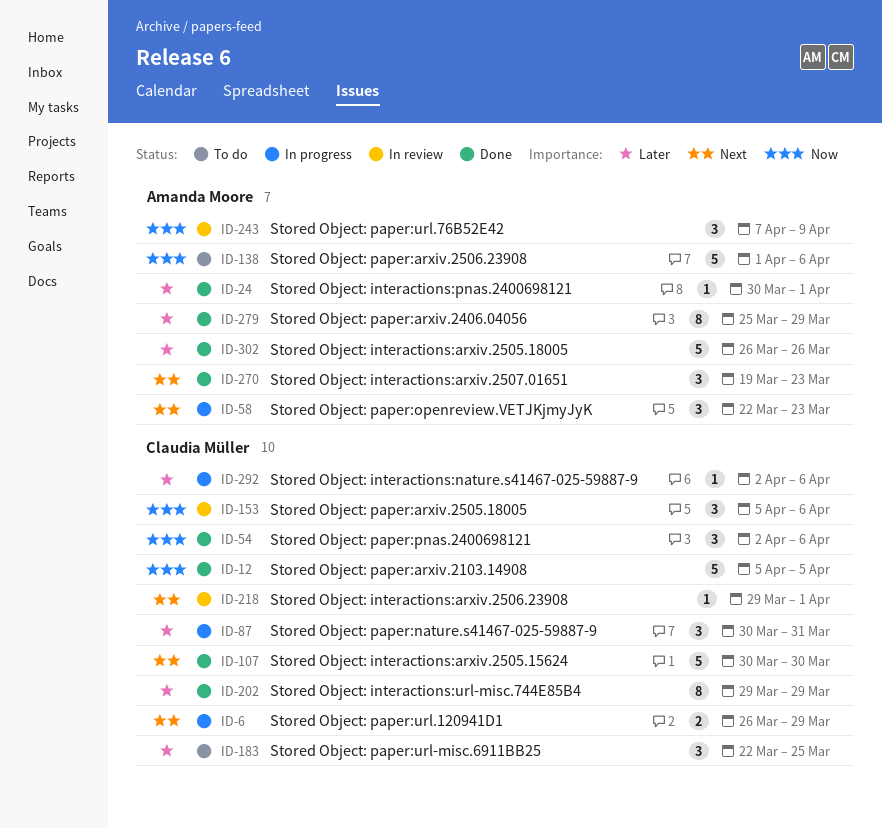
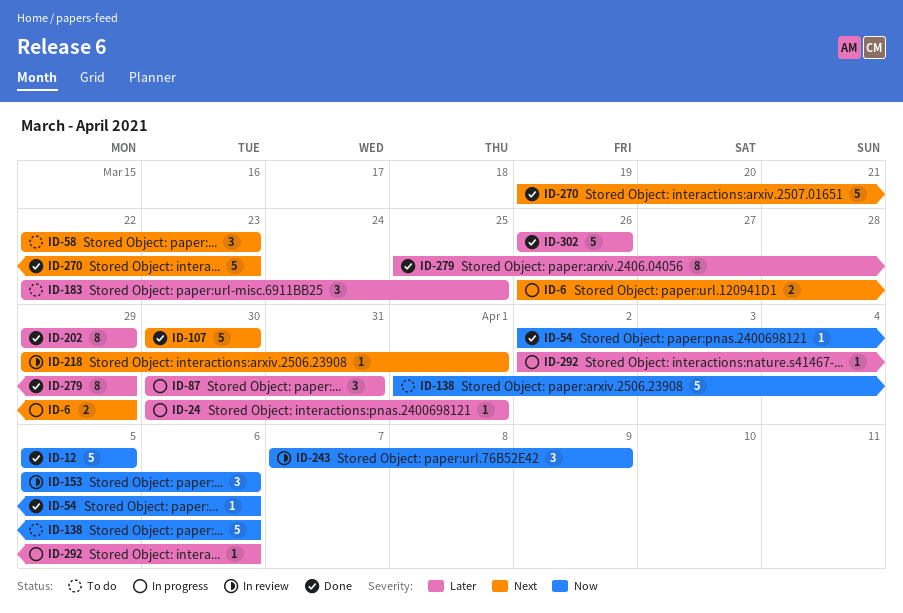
ID-24, status: Done -> In progress
ID-54, estimate: 3 -> 1
ID-58, status: In progress -> To do
ID-270, estimate: 3 -> 5

